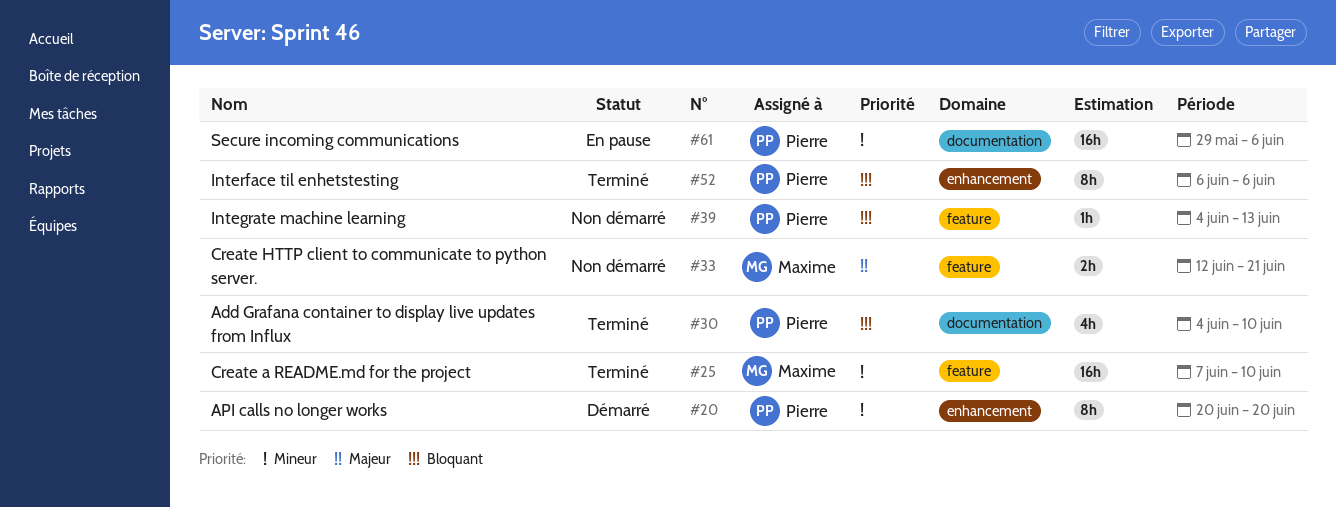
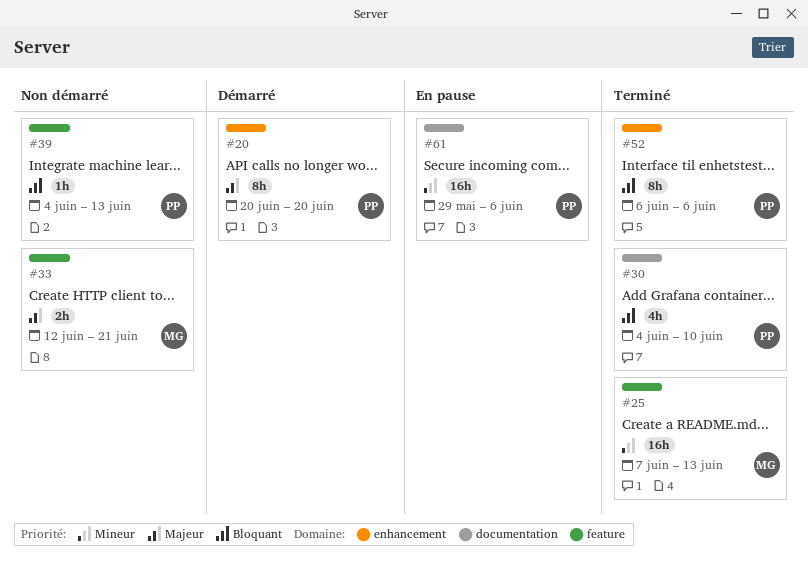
#20, priority: Mineur -> Majeur
#25, due: Jun 10 -> Jun 13

